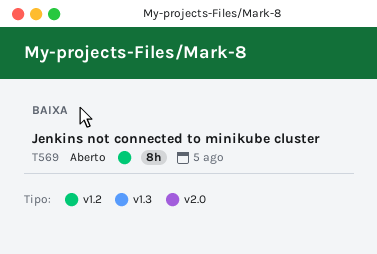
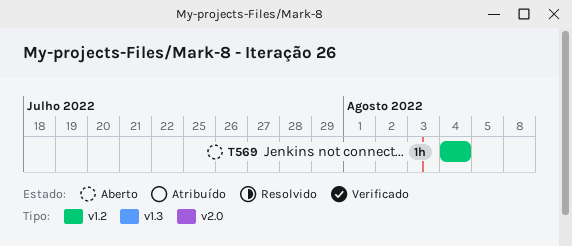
T569, estimate: 8h -> 1h
T569, due: Aug 5 -> Aug 4

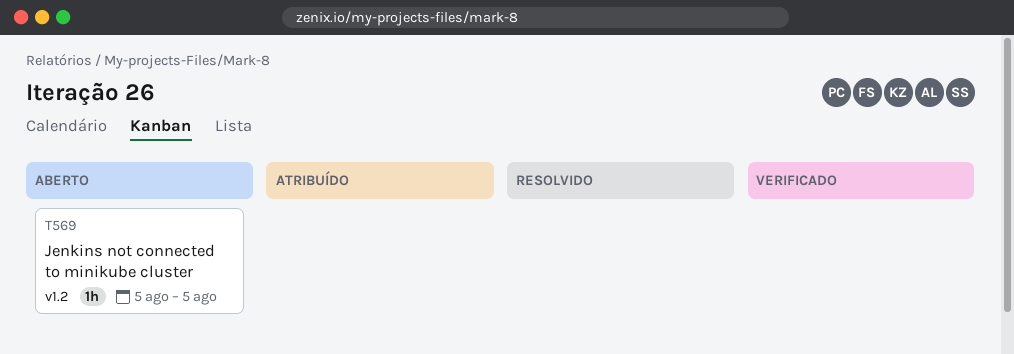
T569, start: Aug 4 -> Aug 5
T569, due: Aug 4 -> Aug 5

